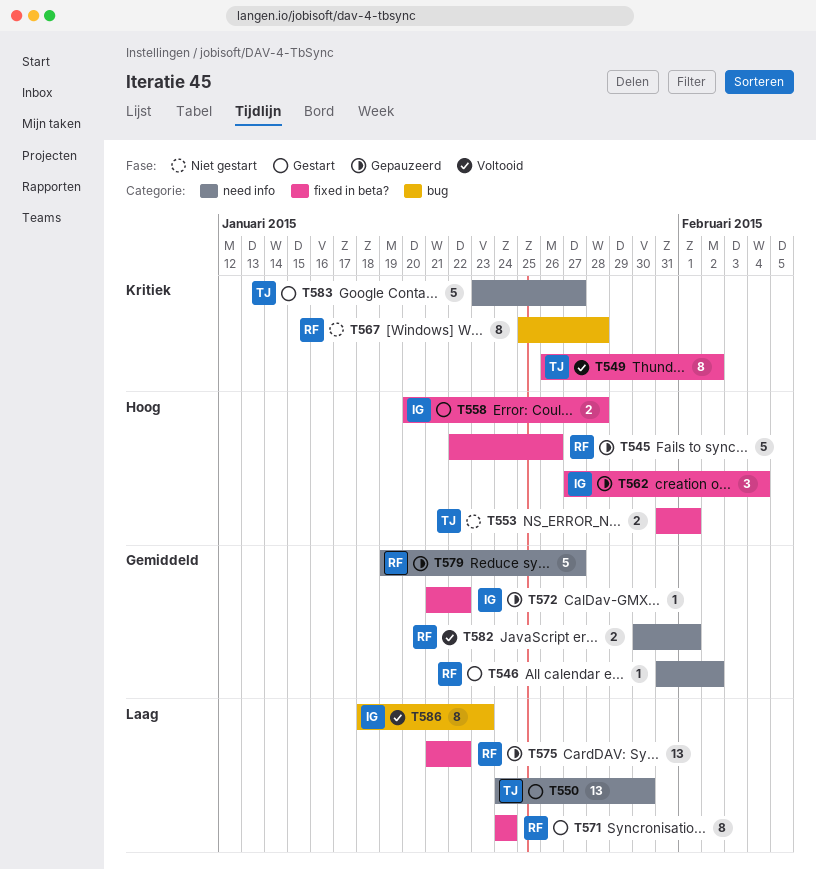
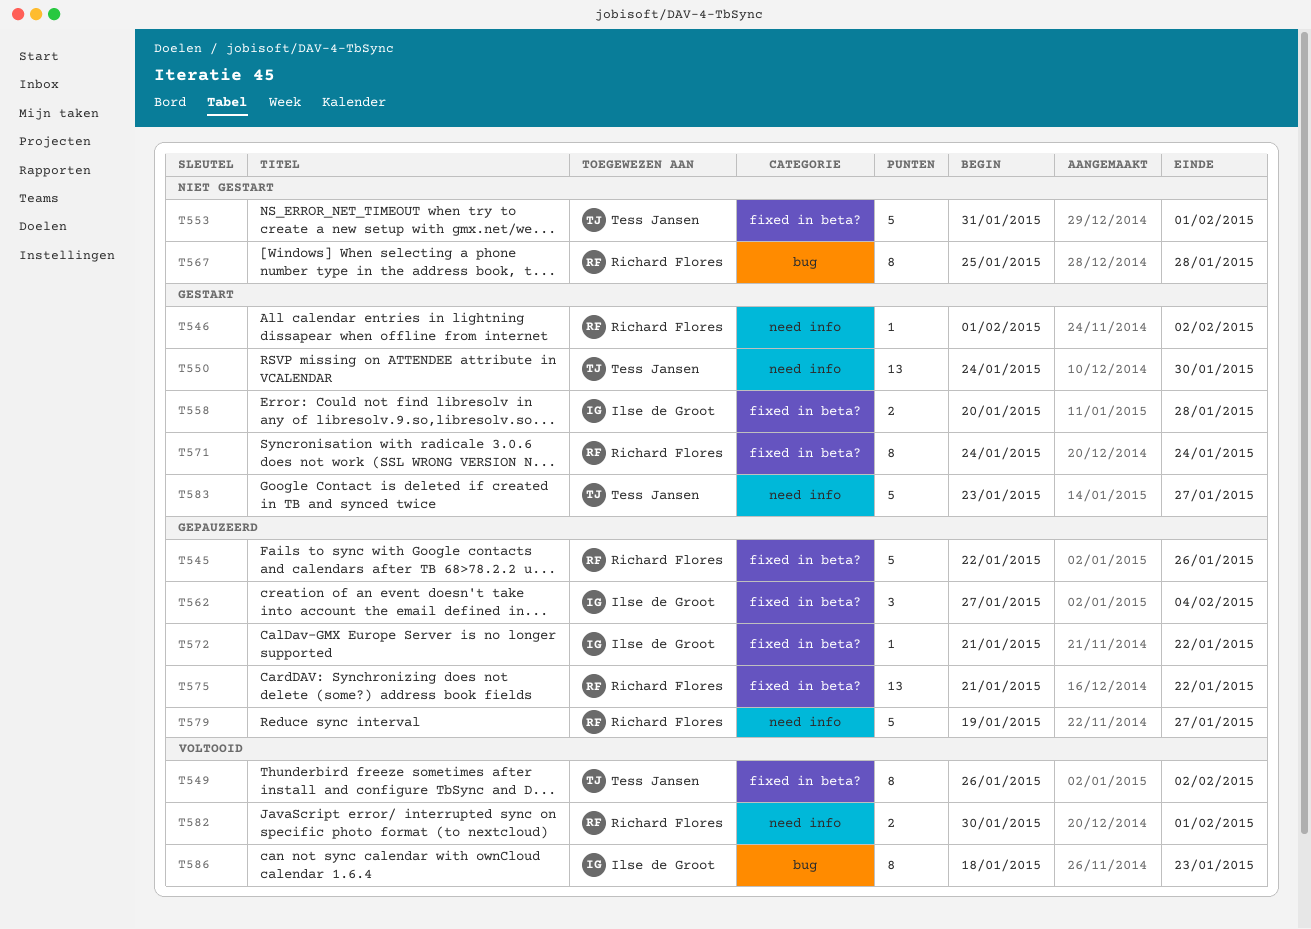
T546, start: Jan 31 -> Feb 1
T553, estimate: 2 -> 5

